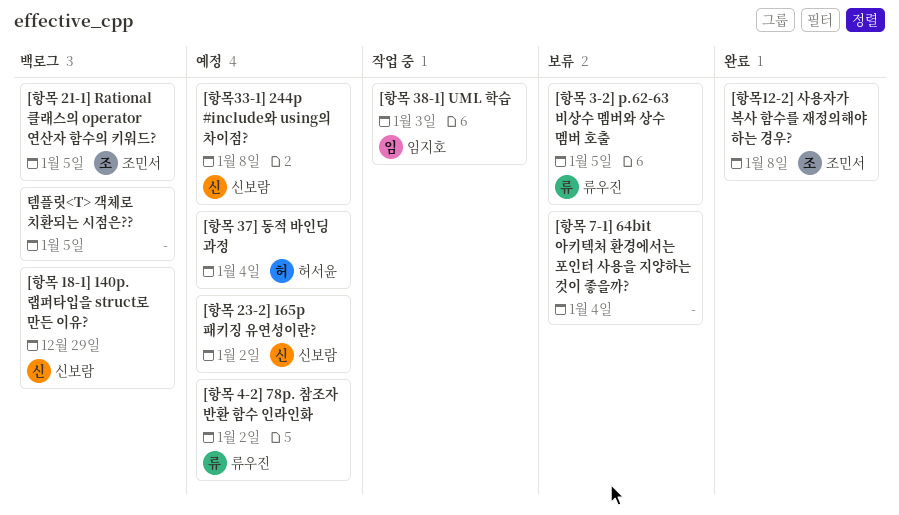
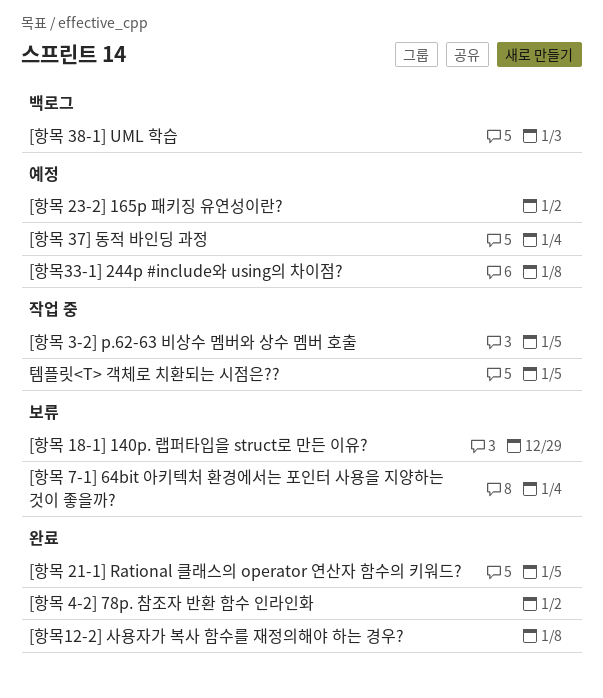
[항목 18-1] 140p. 랩퍼타입을 struct로 만든 이유?, status: 백로그 -> 보류
[항목 21-1] Rational 클래스의 operator 연산자 함수의 키워드?, status: 백로그 -> 완료
[항목 3-2] p.62-63 비상수 멤버와 상수 멤버 호출, status: 보류 -> 작업 중
[항목 38-1] UML 학습, status: 작업 중 -> 백로그
[항목 4-2] 78p. 참조자 반환 함수 인라인화, status: 예정 -> 완료
템플릿<T> 객체로 치환되는 시점은??, status: 백로그 -> 작업 중

